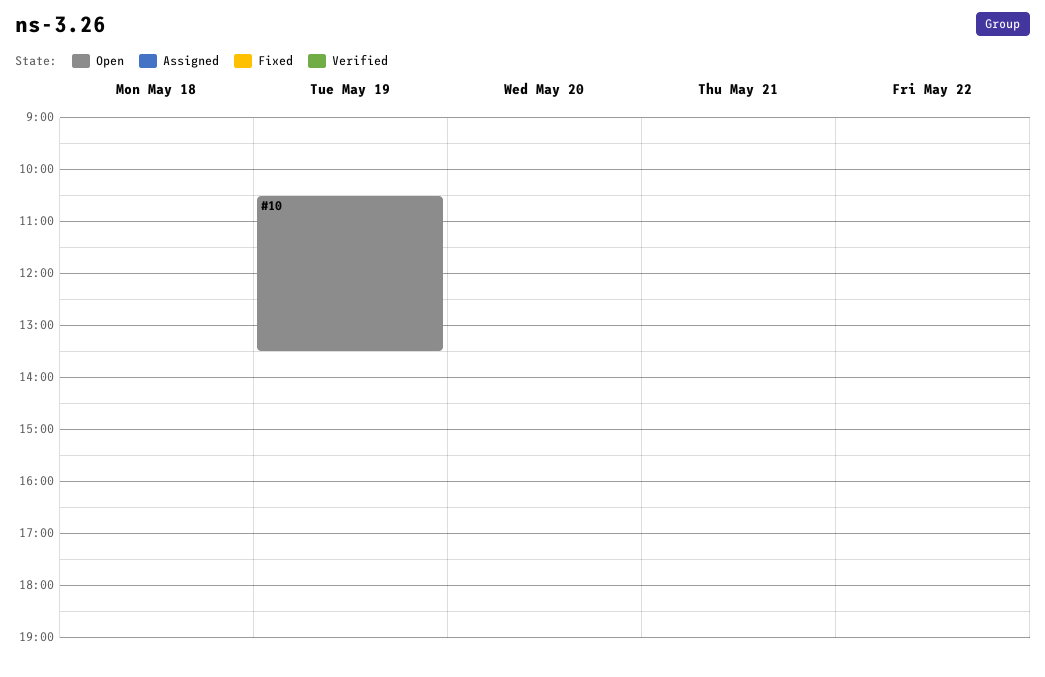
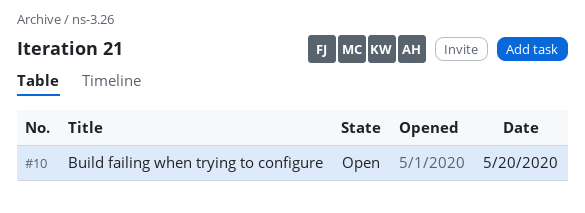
#10, day: May 19 -> May 20

